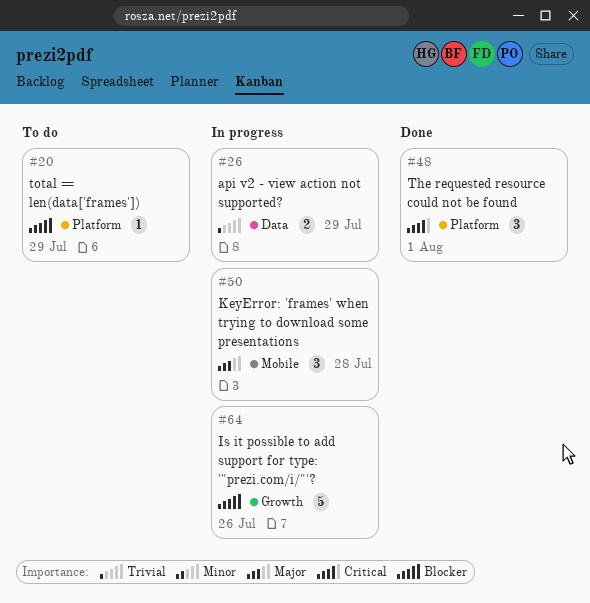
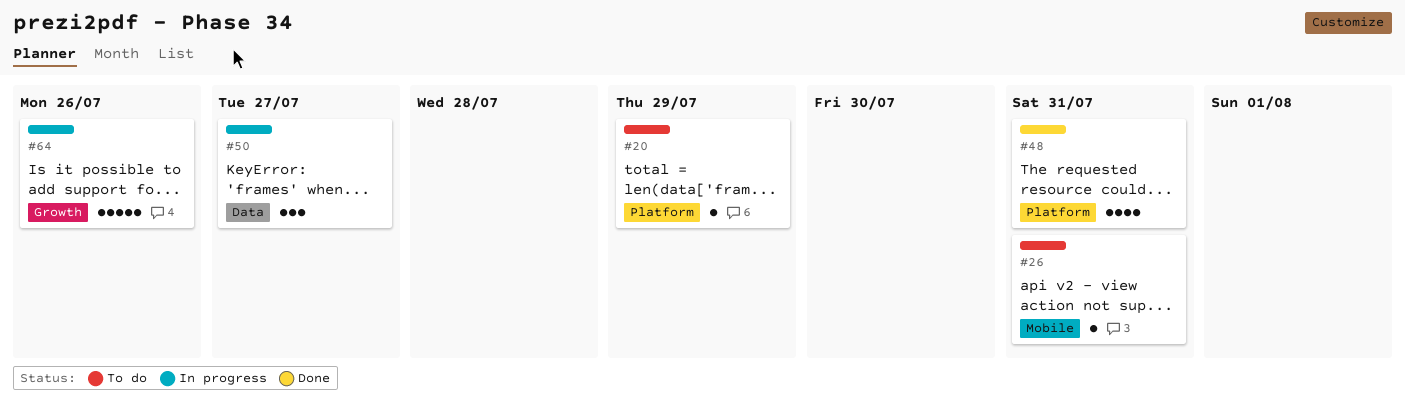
#26, status: In progress -> To do
#26, label: Data -> Mobile
#26, estimate: 2 -> 1
#26, due: Jul 29 -> Jul 31
#48, estimate: 3 -> 4
#48, due: Aug 1 -> Jul 31
#50, label: Mobile -> Data
#50, due: Jul 28 -> Jul 27

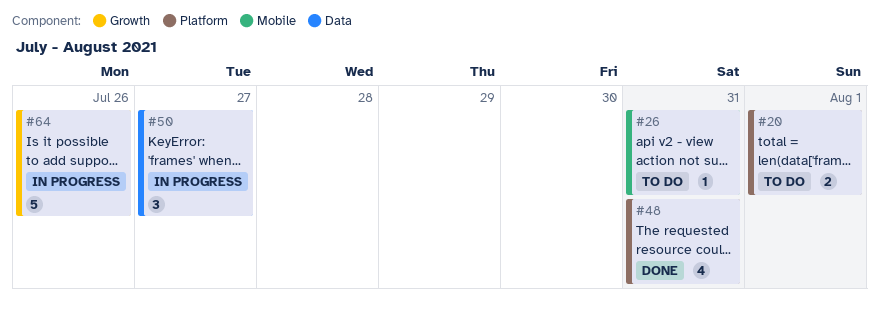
#20, estimate: 1 -> 2
#20, due: Jul 29 -> Aug 1

